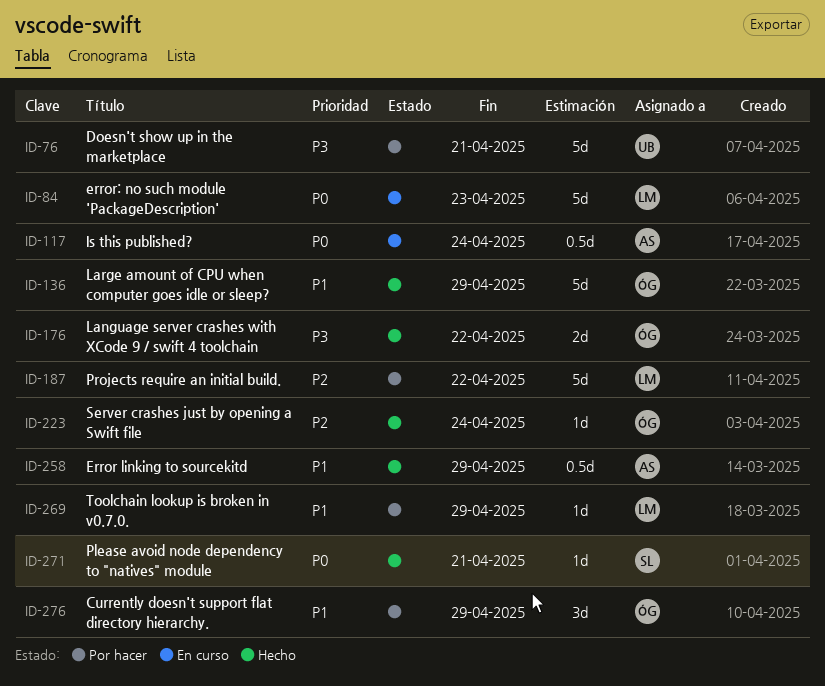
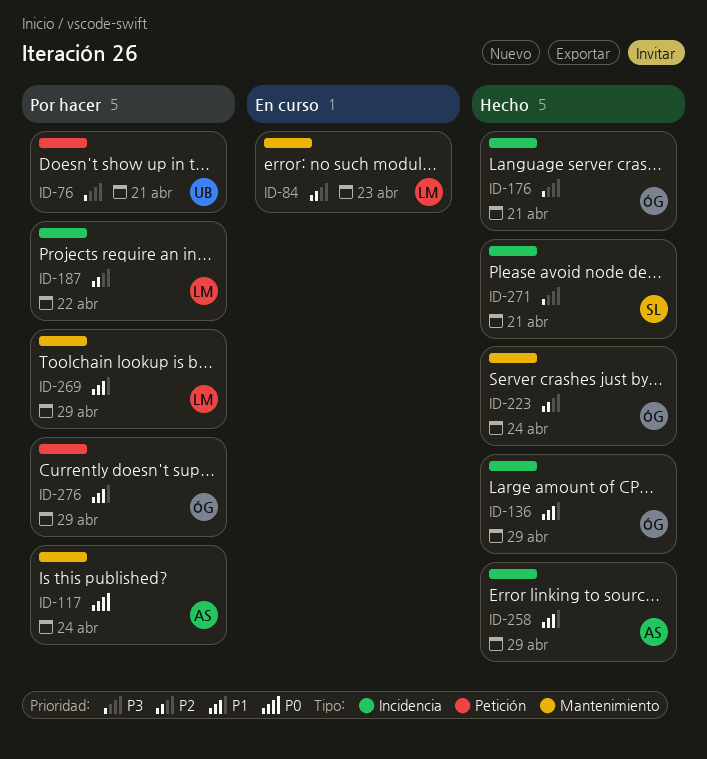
ID-84, priority: P0 -> P2
ID-117, status: En curso -> Por hacer
ID-176, due: Apr 22 -> Apr 21
ID-271, priority: P0 -> P3

